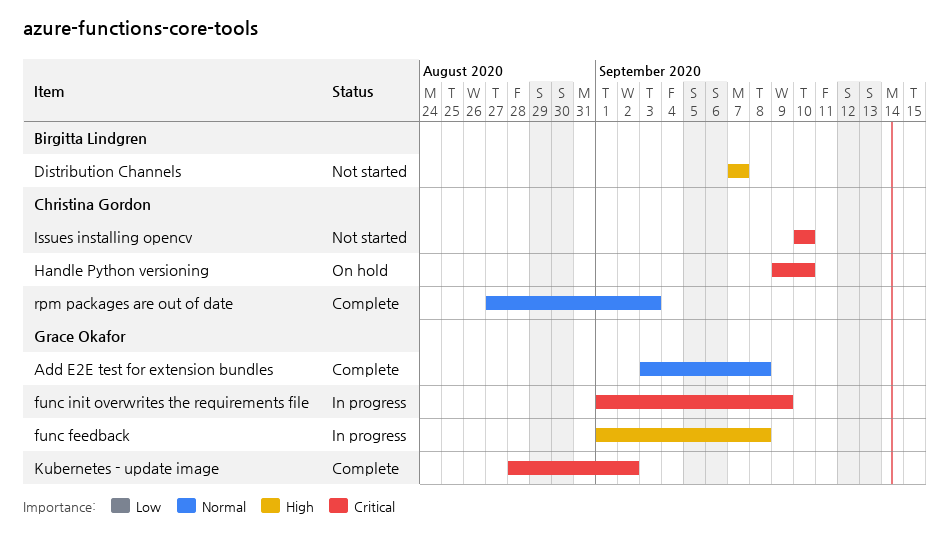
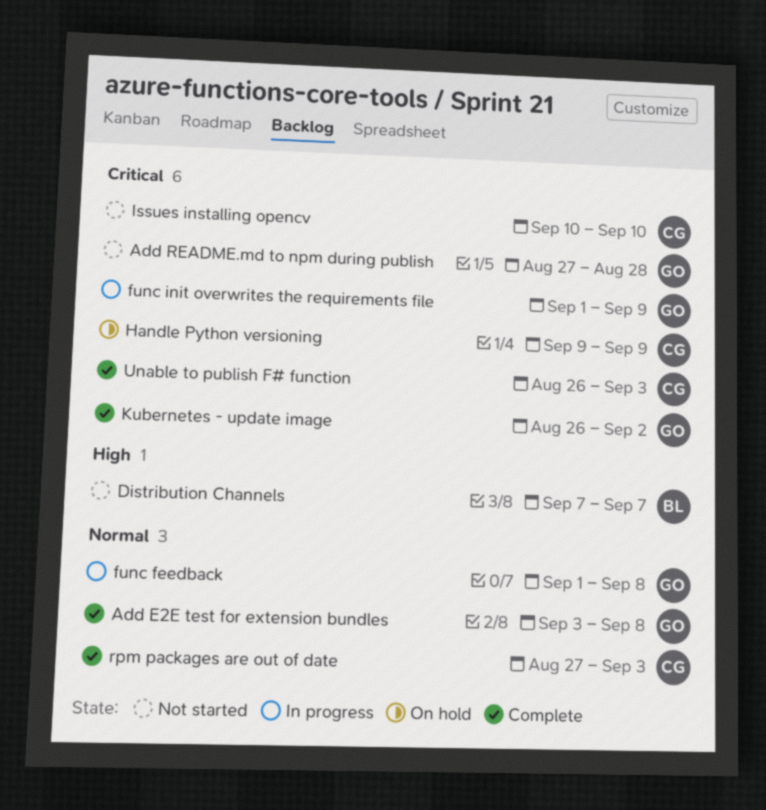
Add README.md to npm during publish: none -> present
func feedback, priority: High -> Normal
Handle Python versioning, due: Sep 10 -> Sep 9
Kubernetes - update image, start: Aug 28 -> Aug 26
Unable to publish F# function: none -> present

